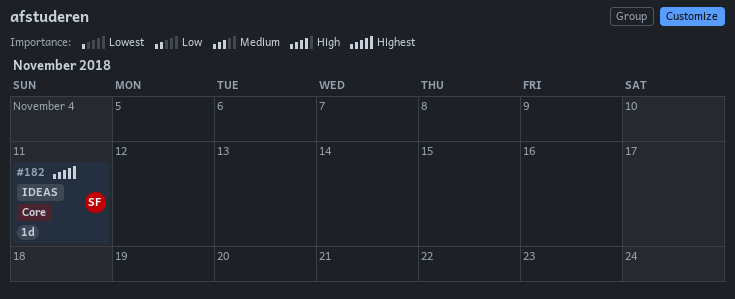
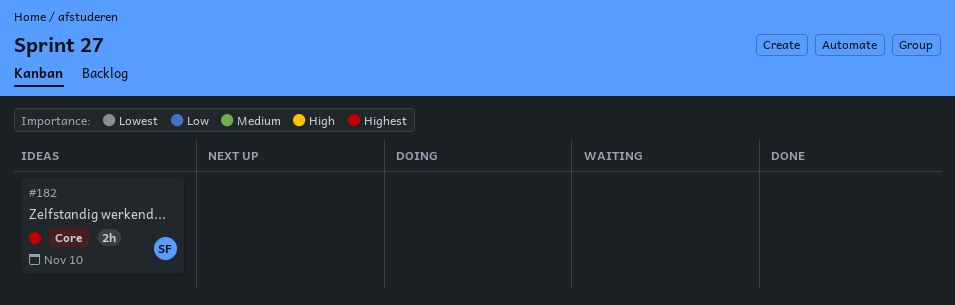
#182, estimate: 1d -> 2h
#182, due: Nov 11 -> Nov 10

